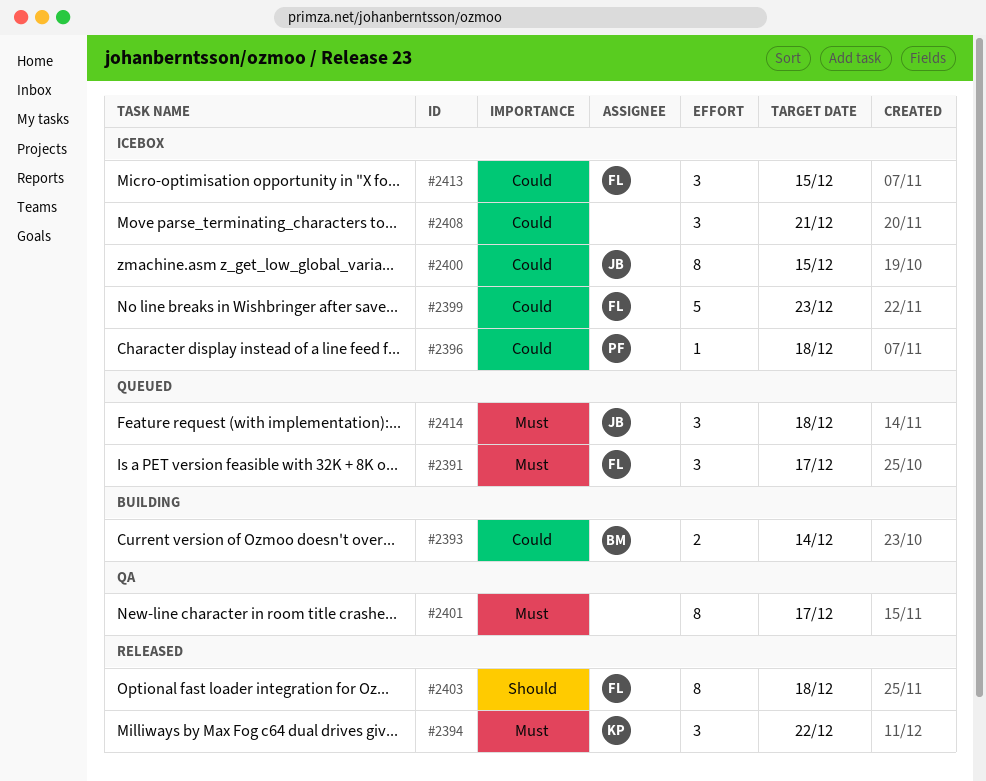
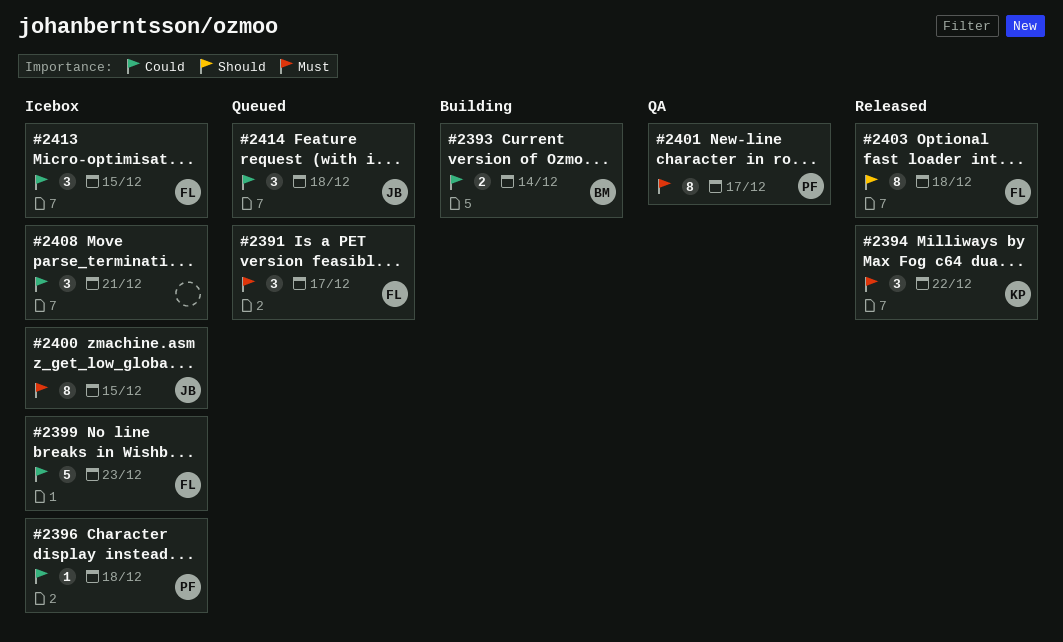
#2400, priority: Could -> Must
#2401, owner: none -> PF
#2414, priority: Must -> Could

